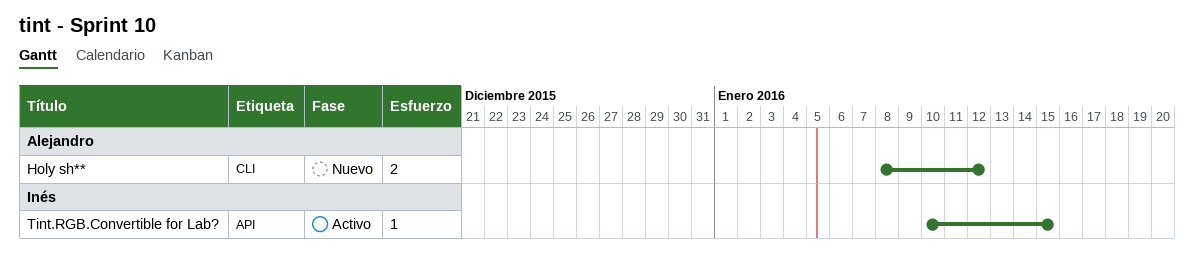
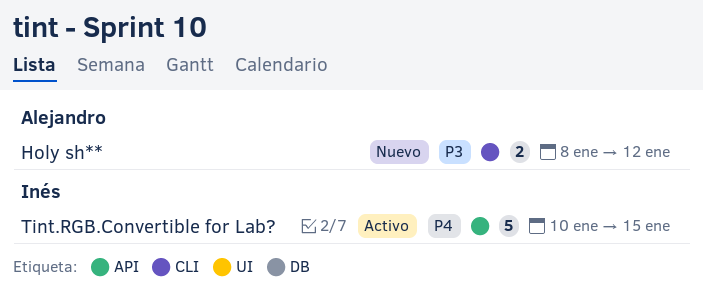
Tint.RGB.Convertible for Lab?, estimate: 1 -> 5

